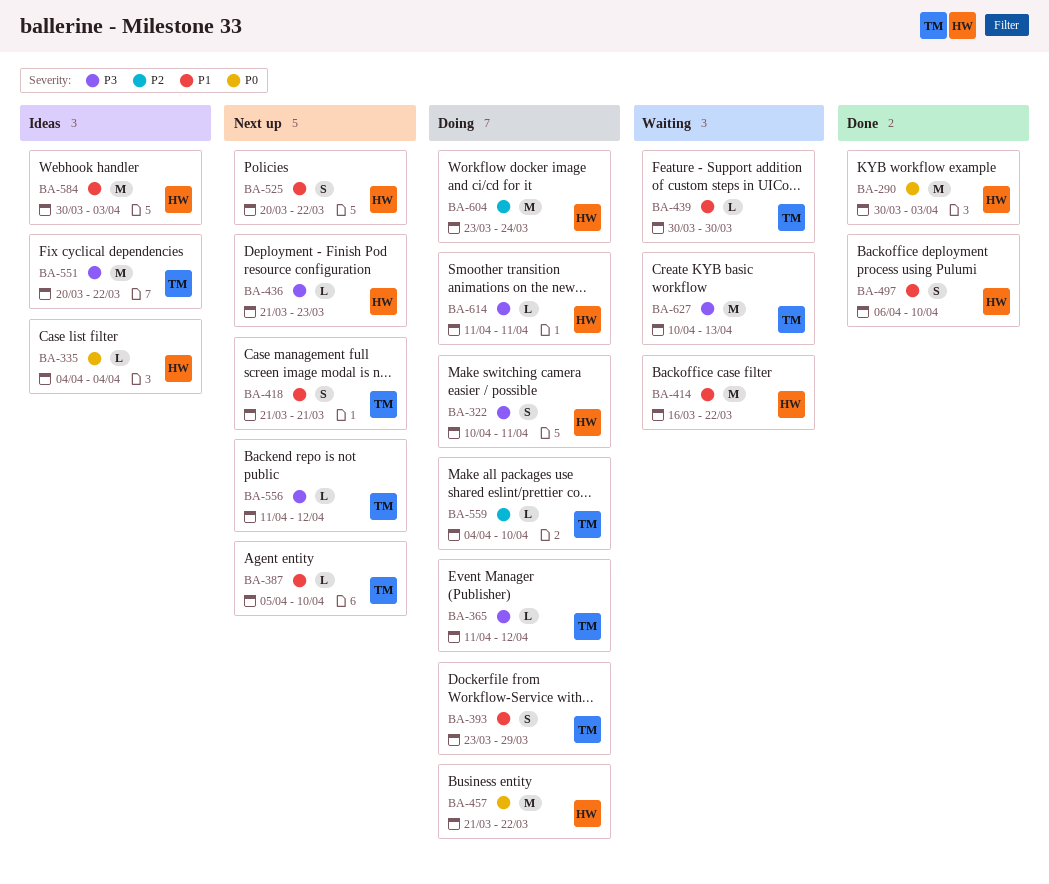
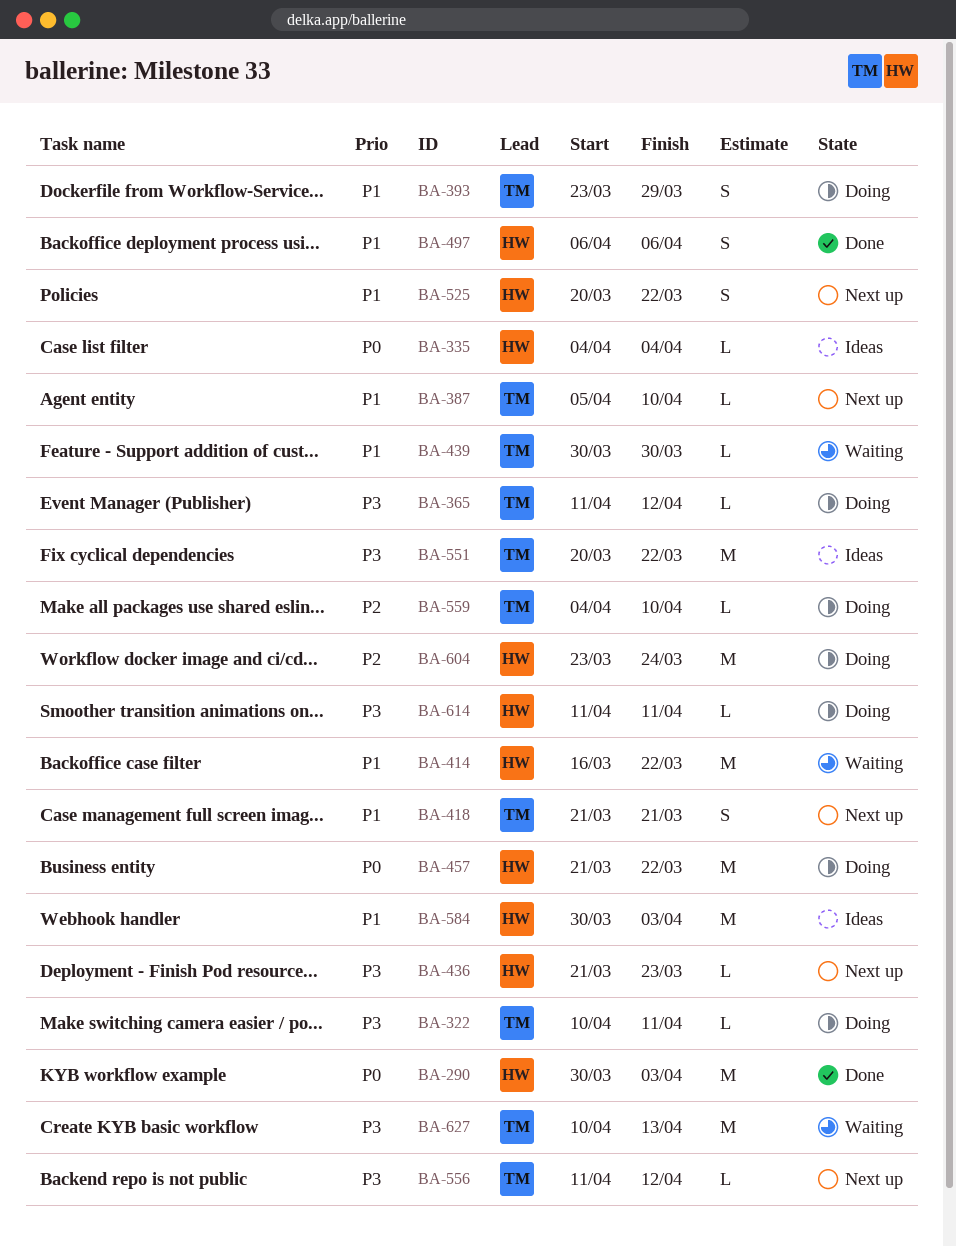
BA-322, owner: HW -> TM
BA-322, estimate: S -> L
BA-497, due: Apr 10 -> Apr 6

